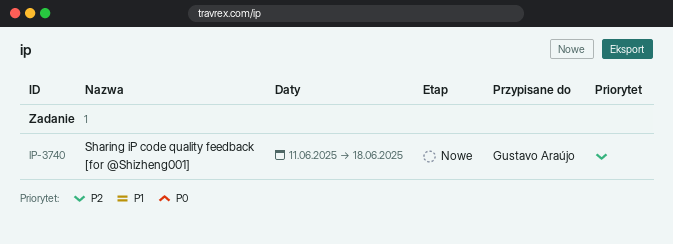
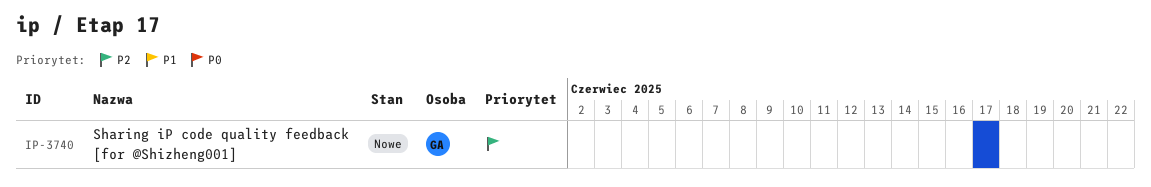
IP-3740, start: Jun 11 -> Jun 17
IP-3740, due: Jun 18 -> Jun 17

